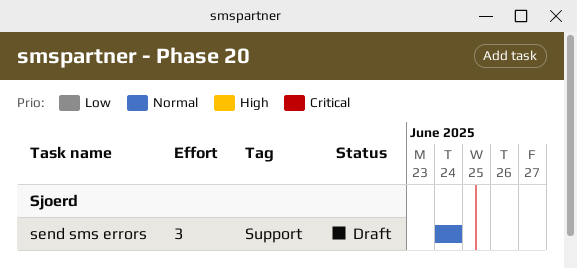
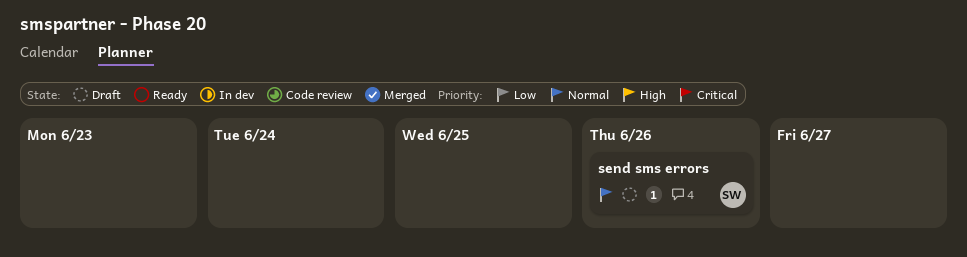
send sms errors, estimate: 3 -> 1
send sms errors, due: Jun 24 -> Jun 26

